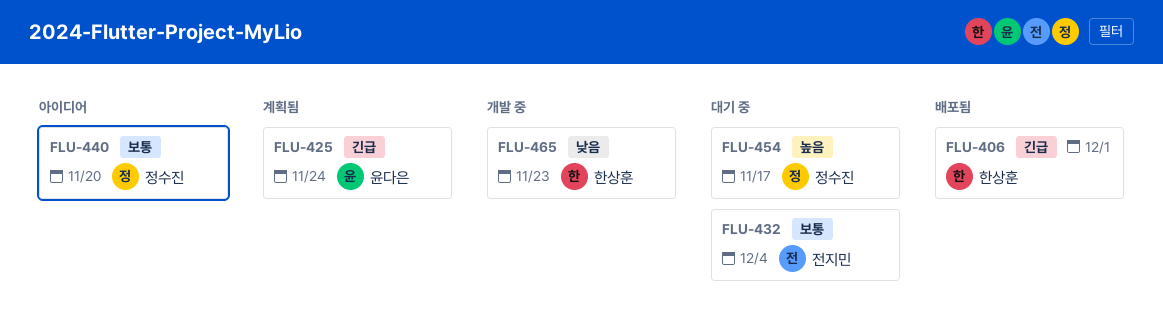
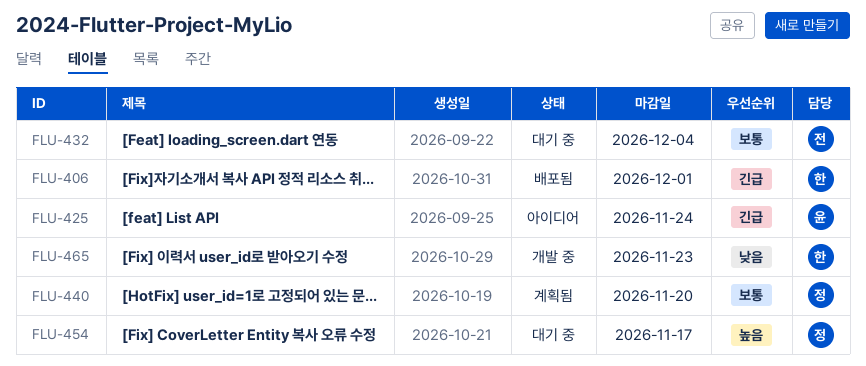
FLU-425, status: 계획됨 -> 아이디어
FLU-440, status: 아이디어 -> 계획됨

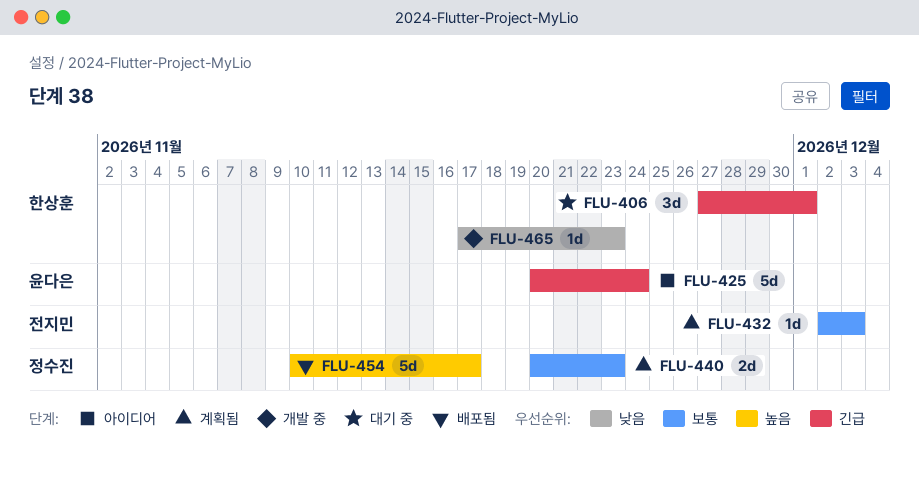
FLU-406, status: 배포됨 -> 대기 중
FLU-432, status: 대기 중 -> 계획됨
FLU-432, due: Dec 4 -> Dec 3
FLU-440, due: Nov 20 -> Nov 23
FLU-454, status: 대기 중 -> 배포됨

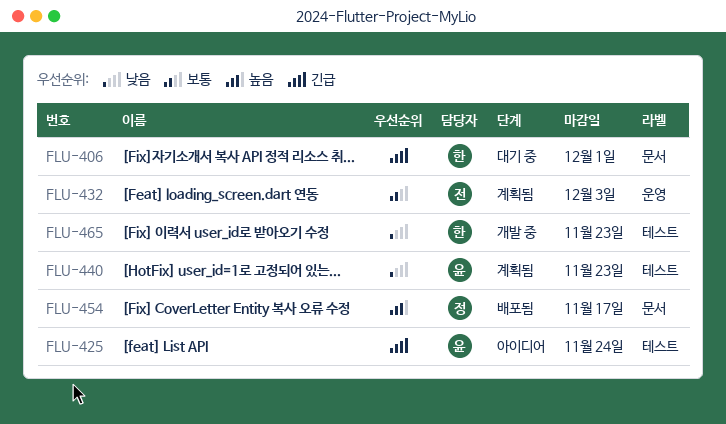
FLU-440, owner: 정수진 -> 윤다은
FLU-440, priority: 보통 -> 낮음

